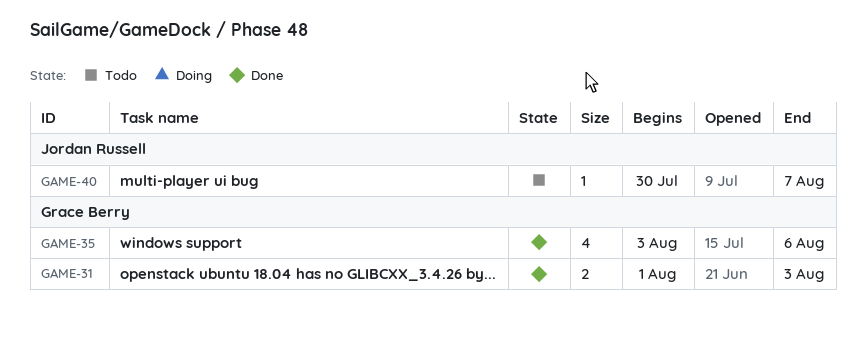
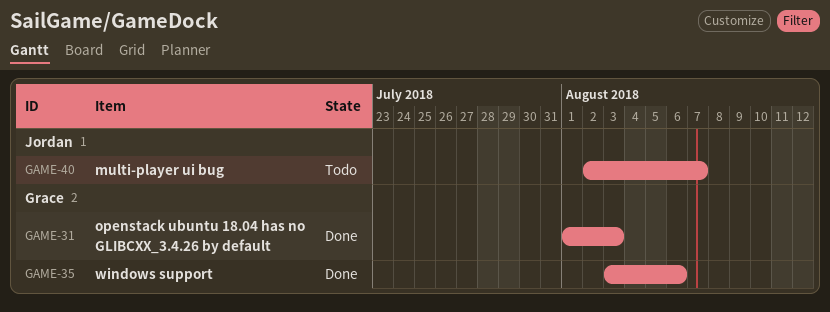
GAME-40, start: Jul 30 -> Aug 2

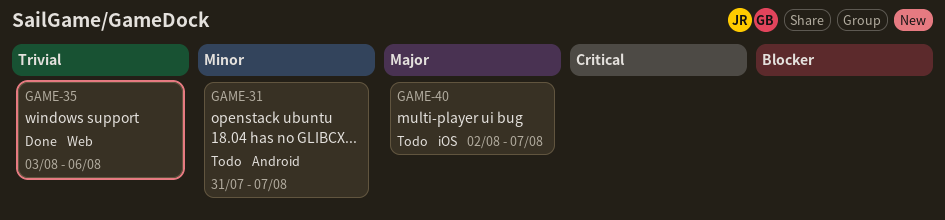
GAME-31, status: Done -> Todo
GAME-31, start: Aug 1 -> Jul 31
GAME-31, due: Aug 3 -> Aug 7

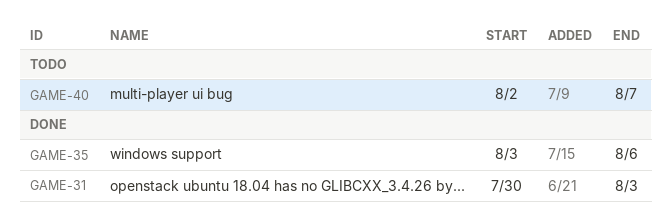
GAME-31, status: Todo -> Done
GAME-31, start: Jul 31 -> Jul 30
GAME-31, due: Aug 7 -> Aug 3

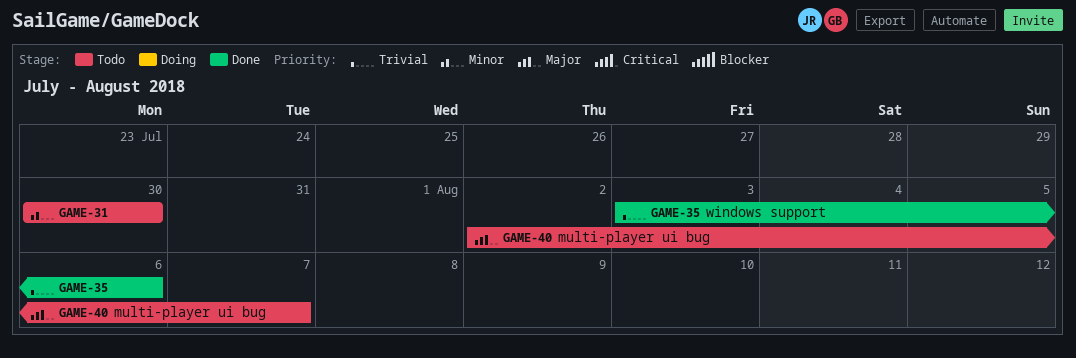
GAME-31, status: Done -> Todo
GAME-31, due: Aug 3 -> Jul 30

